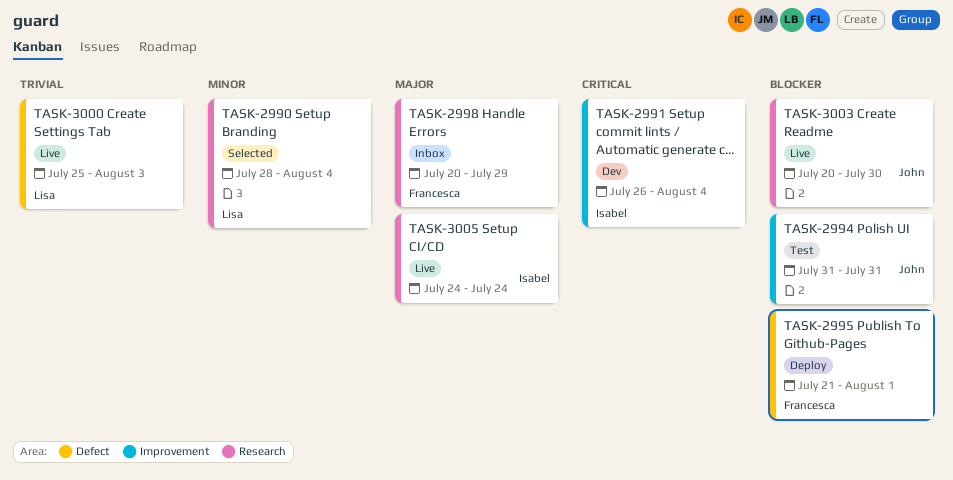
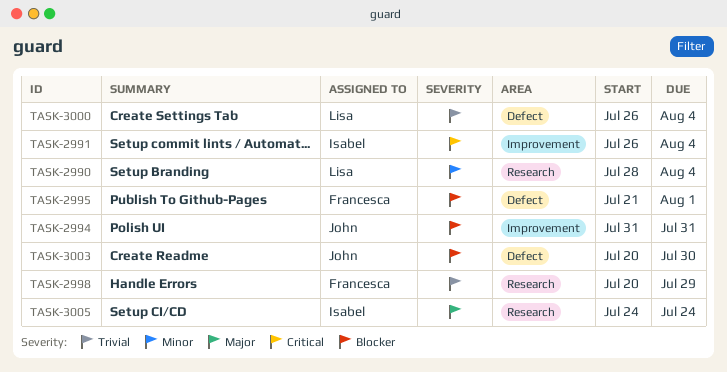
TASK-2998, priority: Major -> Trivial
TASK-3000, start: Jul 25 -> Jul 26
TASK-3000, due: Aug 3 -> Aug 4
TASK-3003, label: Research -> Defect

